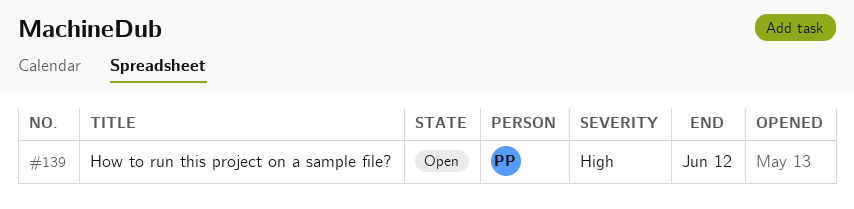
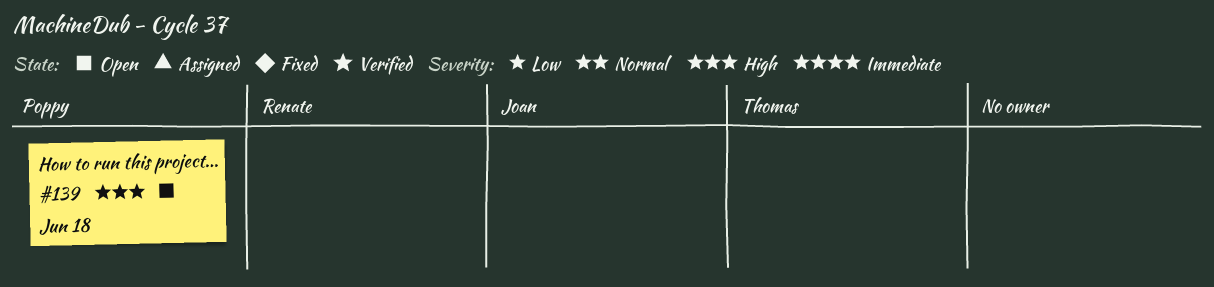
#139, due: Jun 12 -> Jun 18

